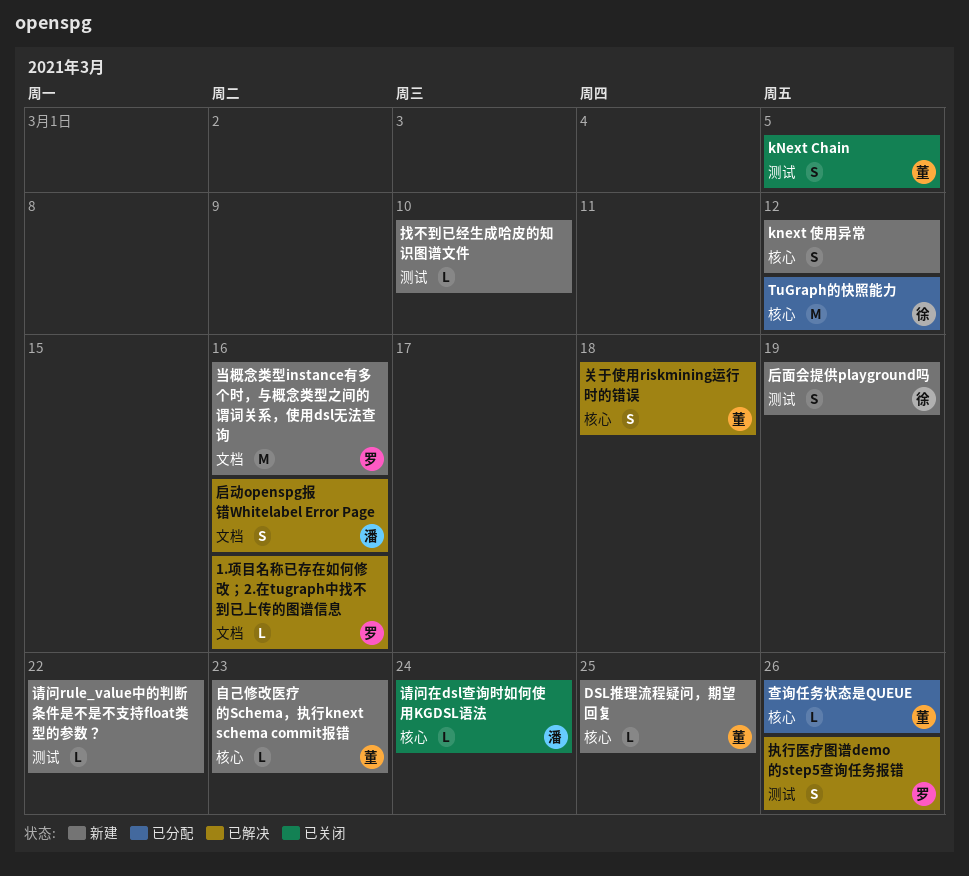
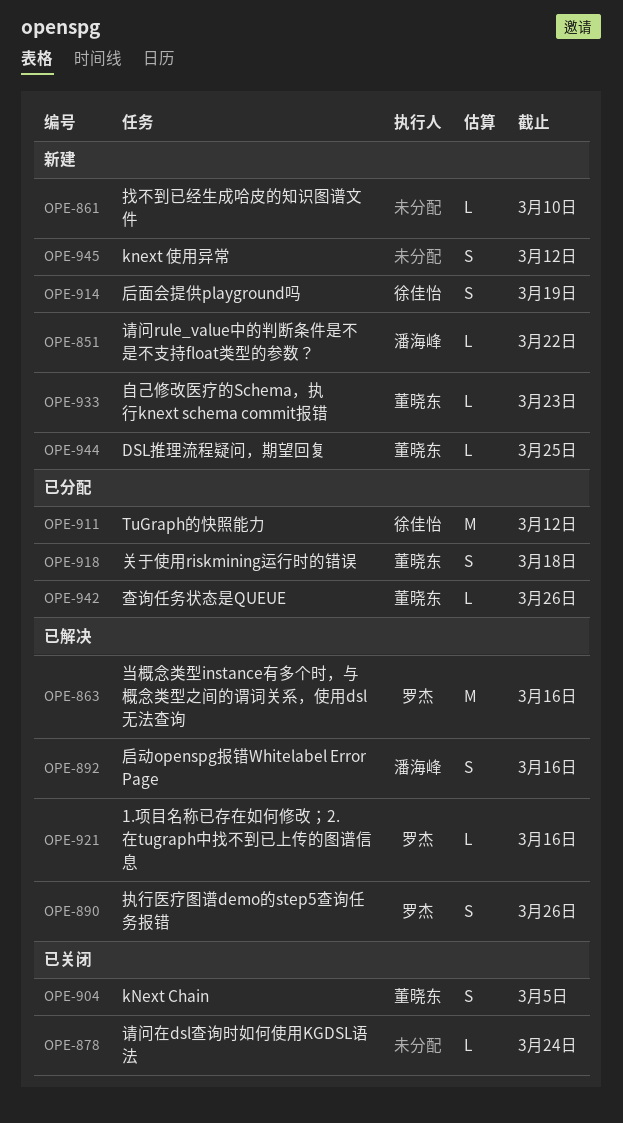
关于使用riskmining运行时的错误, status: 已解决 -> 已分配
当概念类型instance有多个时，与概念类型之间的谓词关系，使用dsl无法查询, status: 新建 -> 已解决
请问rule_value中的判断条件是不是不支持float类型的参数？, owner: none -> 潘海峰
请问在dsl查询时如何使用KGDSL语法, owner: 潘海峰 -> none

